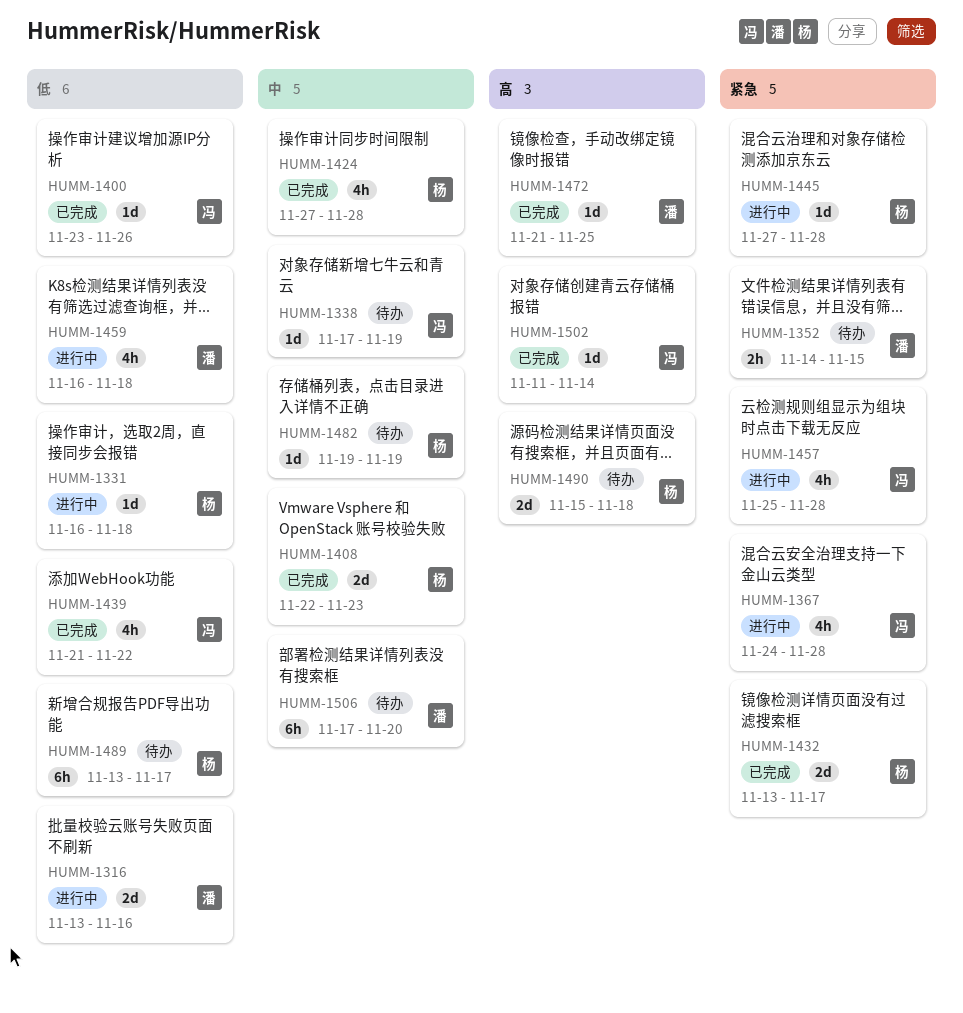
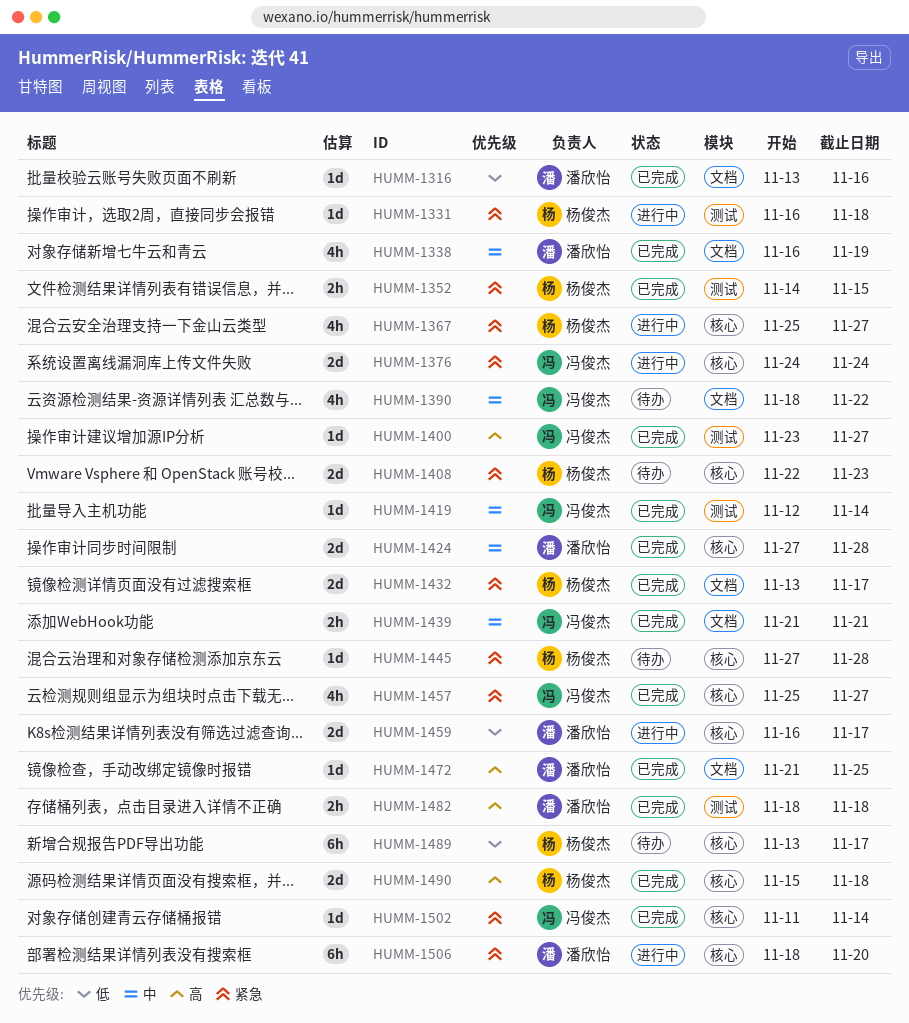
HUMM-1316, status: 进行中 -> 已完成
HUMM-1316, estimate: 2d -> 1d
HUMM-1331, priority: 低 -> 紧急
HUMM-1338, status: 待办 -> 已完成
HUMM-1338, owner: 冯俊杰 -> 潘欣怡
HUMM-1338, estimate: 1d -> 4h
HUMM-1338, start: Nov 17 -> Nov 16
HUMM-1352, status: 待办 -> 已完成
HUMM-1352, owner: 潘欣怡 -> 杨俊杰
HUMM-1367, owner: 冯俊杰 -> 杨俊杰
HUMM-1367, start: Nov 24 -> Nov 25
HUMM-1367, due: Nov 28 -> Nov 27
HUMM-1376: none -> present
HUMM-1390: none -> present
HUMM-1400, priority: 低 -> 高
HUMM-1400, due: Nov 26 -> Nov 27
HUMM-1408, status: 已完成 -> 待办
HUMM-1408, priority: 中 -> 紧急
HUMM-1419: none -> present
HUMM-1424, owner: 杨俊杰 -> 潘欣怡
HUMM-1424, estimate: 4h -> 2d
HUMM-1439, priority: 低 -> 中
HUMM-1439, estimate: 4h -> 2h
HUMM-1439, due: Nov 22 -> Nov 21
HUMM-1445, status: 进行中 -> 待办
HUMM-1457, status: 进行中 -> 已完成
HUMM-1457, due: Nov 28 -> Nov 27
HUMM-1459, estimate: 4h -> 2d
HUMM-1459, due: Nov 18 -> Nov 17
HUMM-1482, status: 待办 -> 已完成
HUMM-1482, owner: 杨俊杰 -> 潘欣怡
HUMM-1482, priority: 中 -> 高
HUMM-1482, estimate: 1d -> 2h
HUMM-1482, start: Nov 19 -> Nov 18
HUMM-1482, due: Nov 19 -> Nov 18
HUMM-1490, status: 待办 -> 已完成
HUMM-1502, priority: 高 -> 紧急
HUMM-1506, status: 待办 -> 进行中
HUMM-1506, priority: 中 -> 紧急
HUMM-1506, start: Nov 17 -> Nov 18

